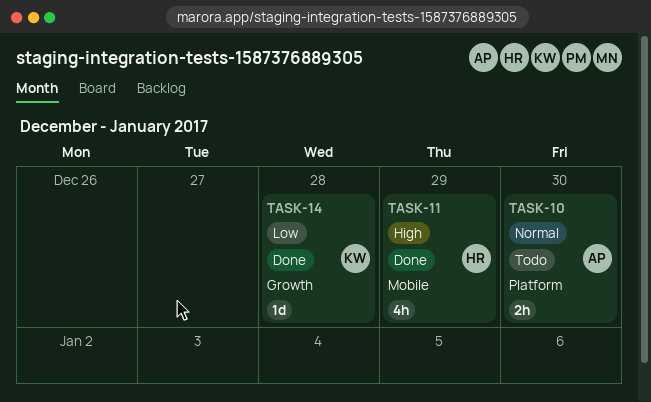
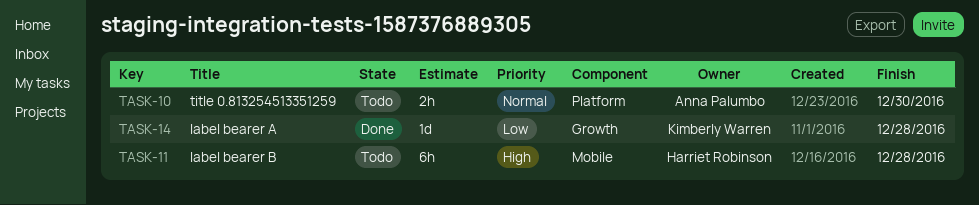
TASK-11, status: Done -> Todo
TASK-11, estimate: 4h -> 6h
TASK-11, due: Dec 29 -> Dec 28

